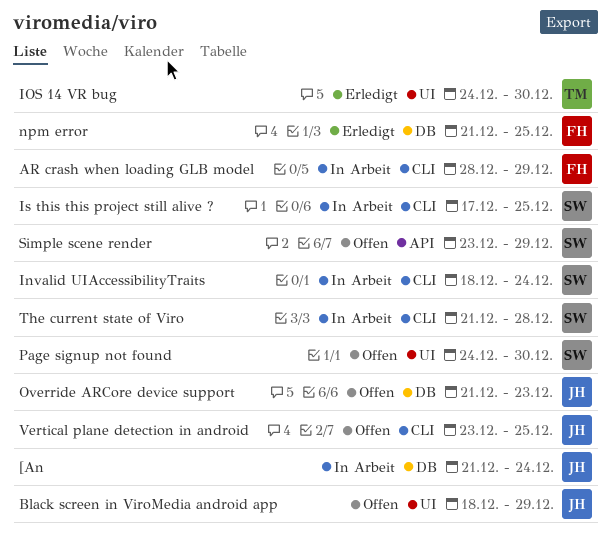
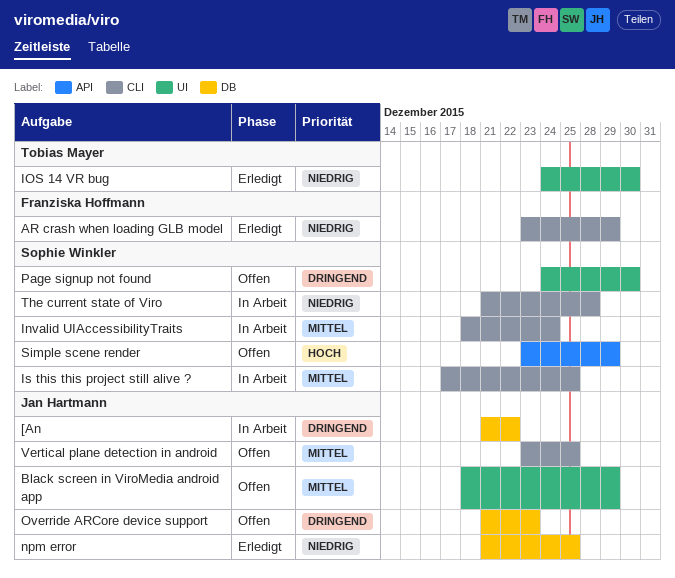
[An, due: Dec 24 -> Dec 22
AR crash when loading GLB model, status: In Arbeit -> Erledigt
AR crash when loading GLB model, start: Dec 28 -> Dec 23
npm error, owner: Franziska Hoffmann -> Jan Hartmann

